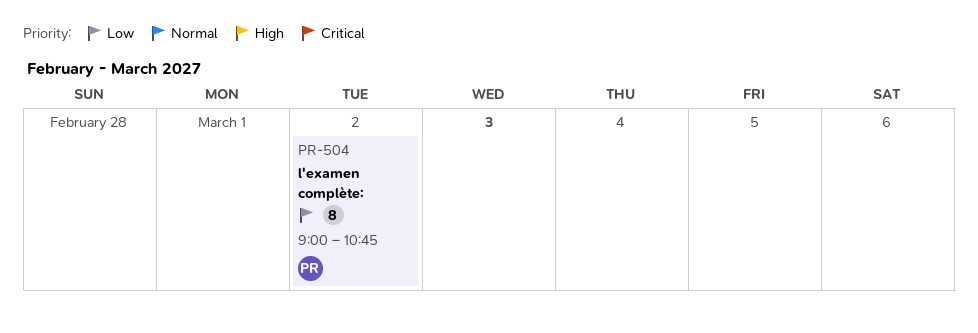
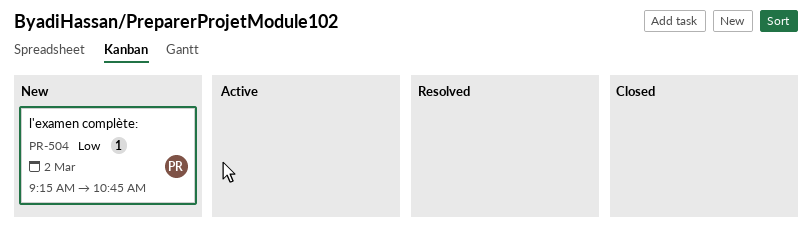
PR-504, estimate: 8 -> 1
PR-504, begins: 09:00 -> 09:15

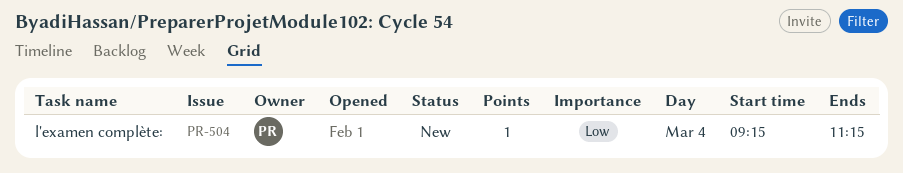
PR-504, day: Mar 2 -> Mar 4
PR-504, ends: 10:45 -> 11:15

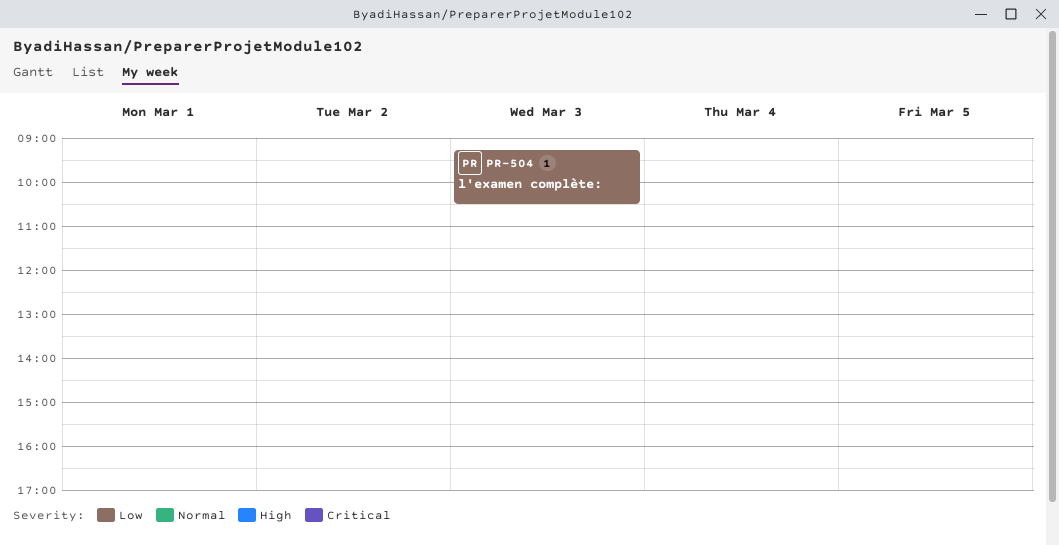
PR-504, day: Mar 4 -> Mar 3
PR-504, ends: 11:15 -> 10:30

